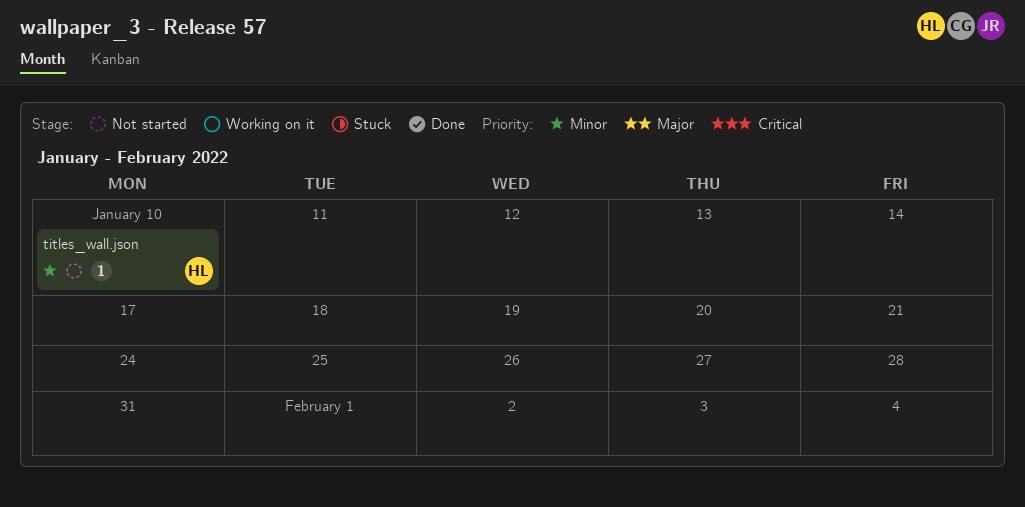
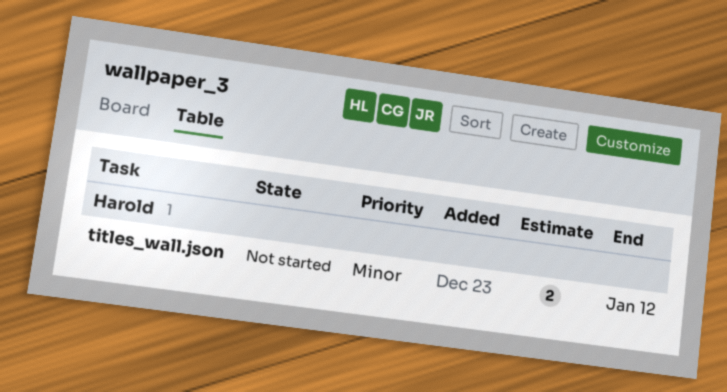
titles_wall.json, estimate: 1 -> 2
titles_wall.json, due: Jan 10 -> Jan 12

